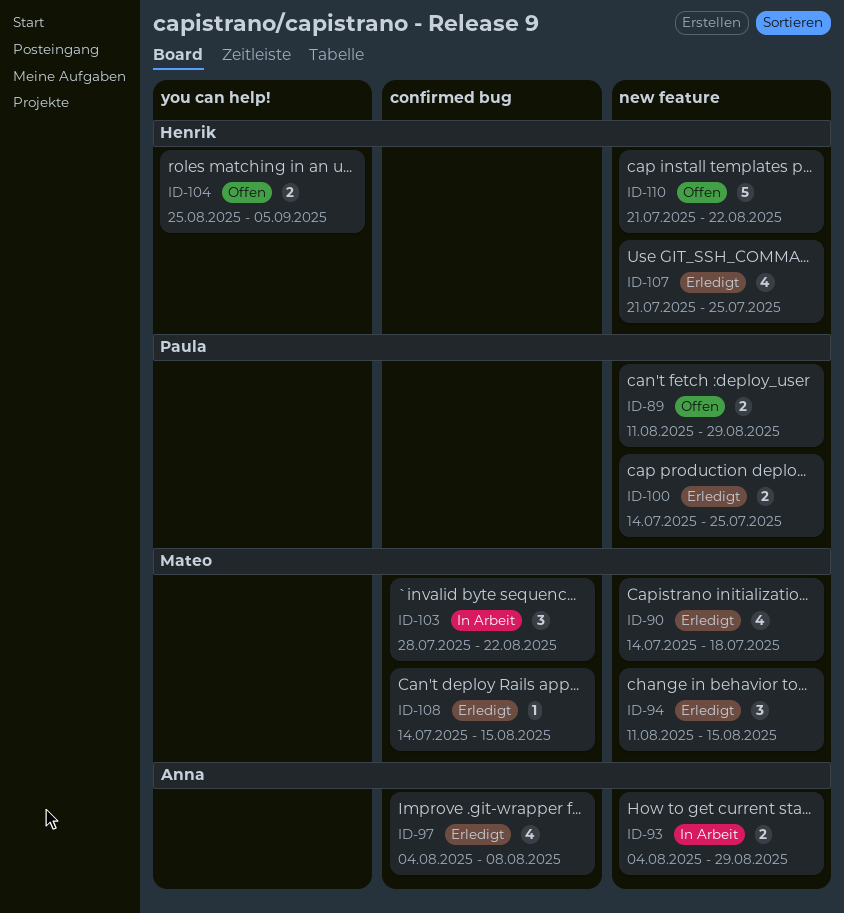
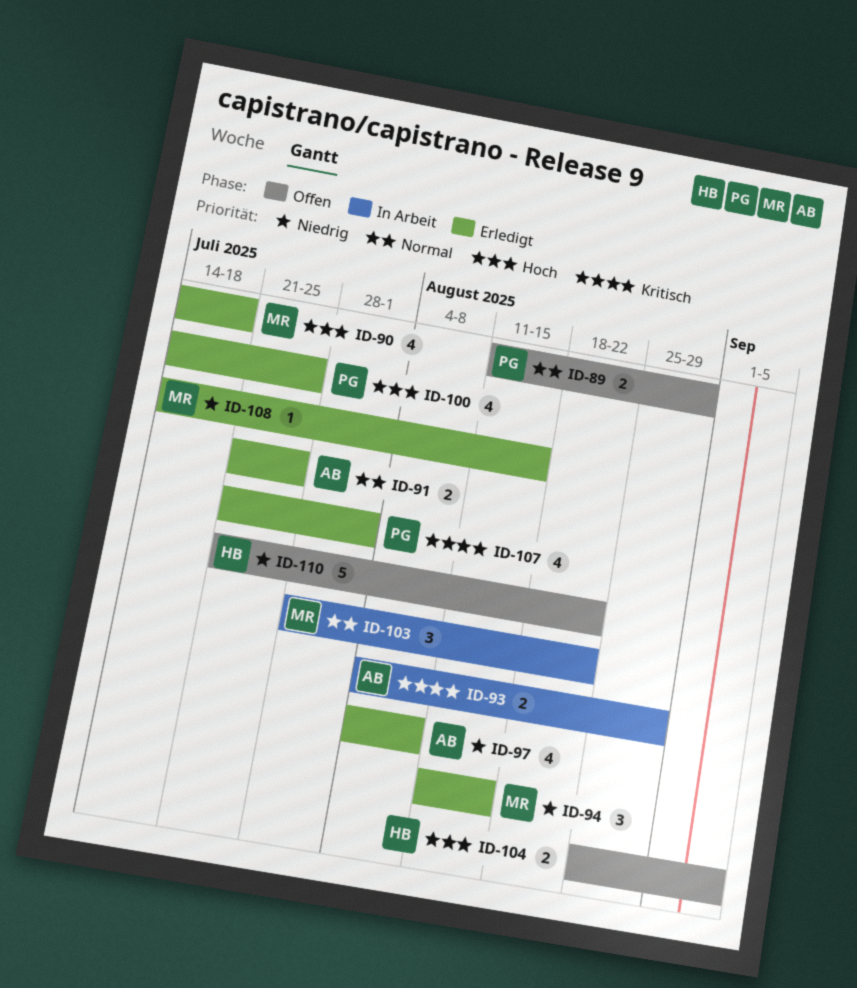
ID-91: none -> present
ID-100, estimate: 2 -> 4
ID-107, owner: Henrik -> Paula
ID-107, due: Jul 25 -> Aug 1

